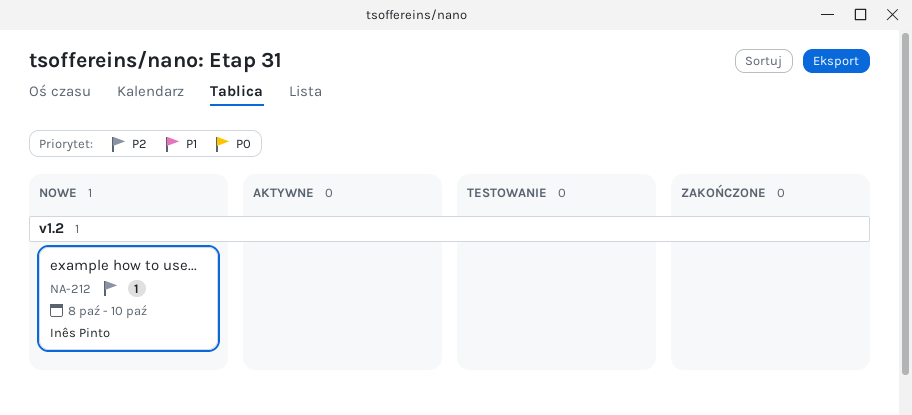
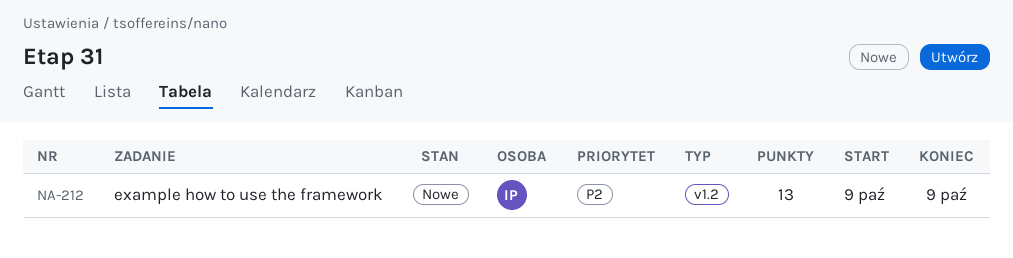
NA-212, estimate: 1 -> 13
NA-212, start: Oct 8 -> Oct 9
NA-212, due: Oct 10 -> Oct 9

